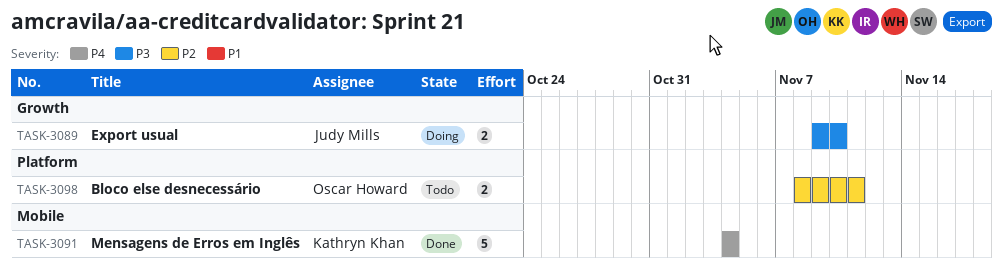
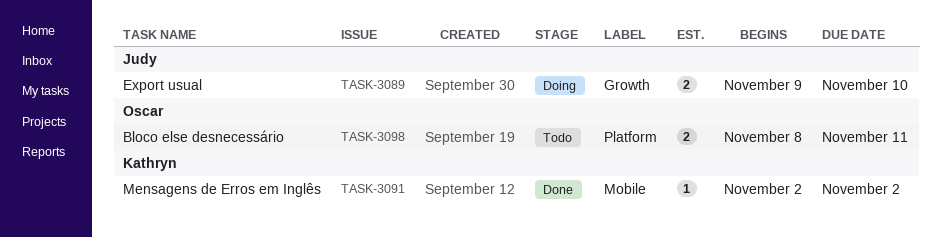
TASK-3091, estimate: 5 -> 1
TASK-3091, start: Nov 4 -> Nov 2
TASK-3091, due: Nov 4 -> Nov 2

